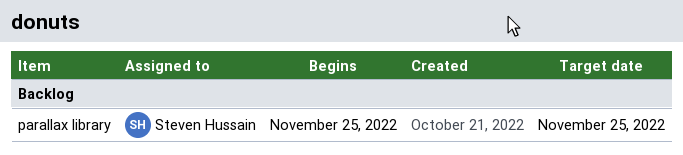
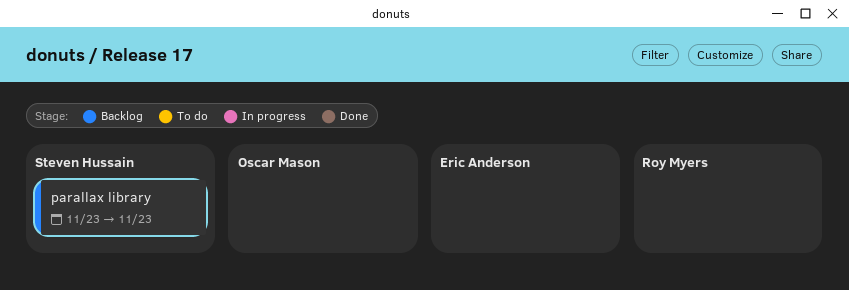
parallax library, start: Nov 25 -> Nov 23
parallax library, due: Nov 25 -> Nov 23

